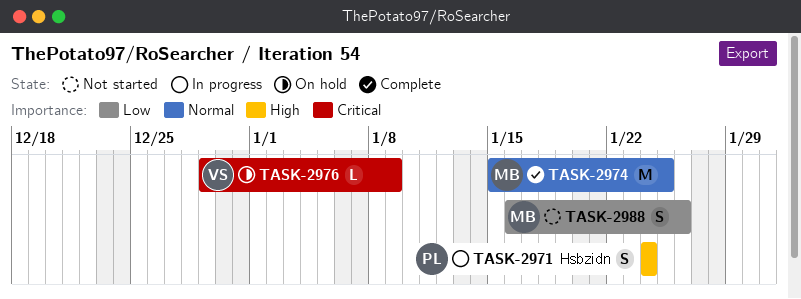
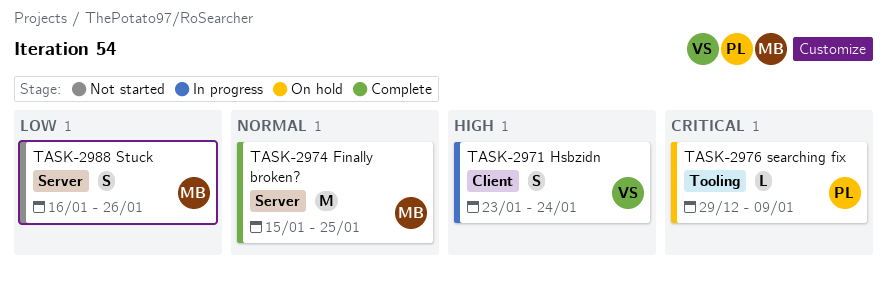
TASK-2971, owner: PL -> VS
TASK-2971, start: Jan 24 -> Jan 23
TASK-2976, owner: VS -> PL

